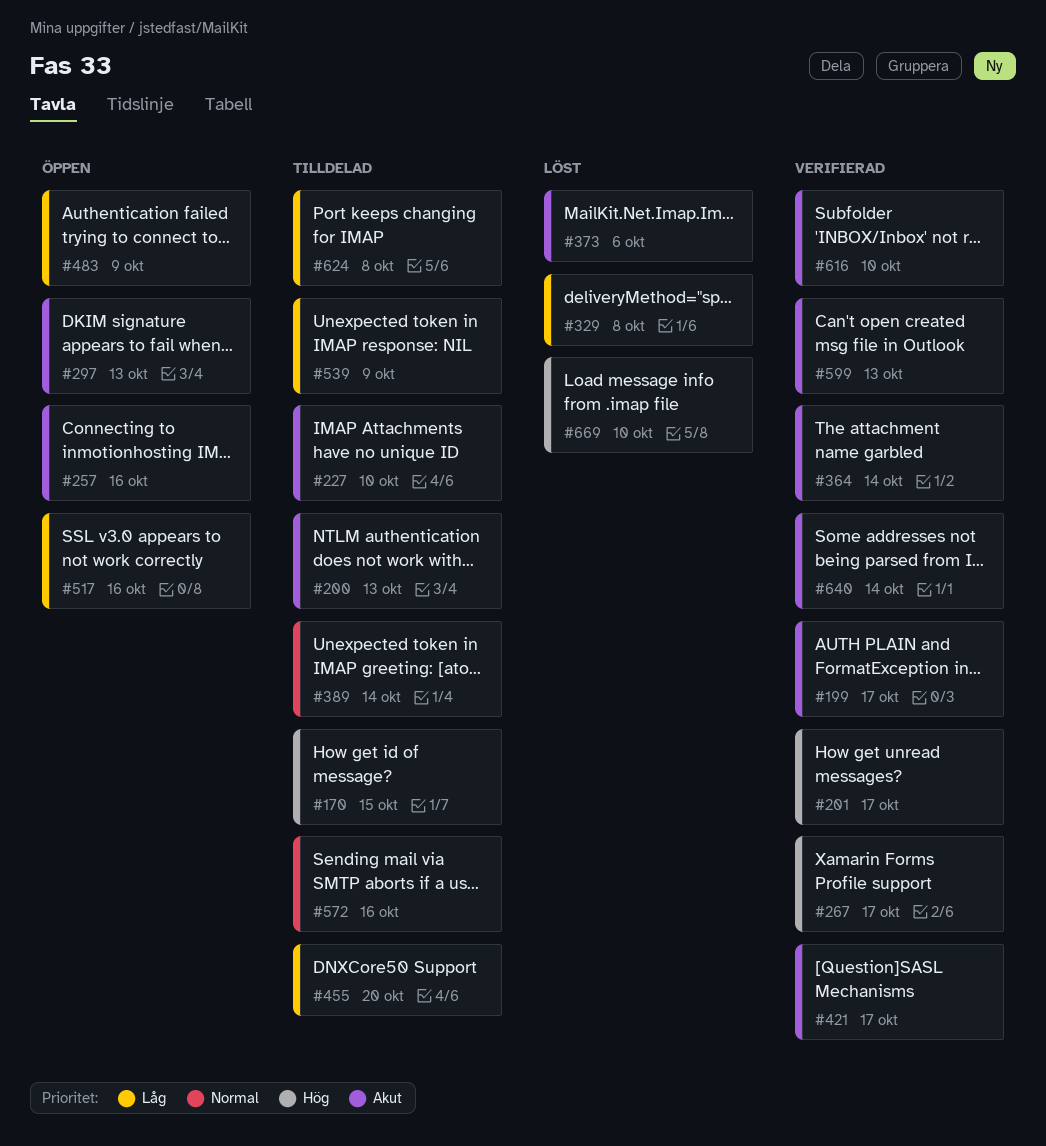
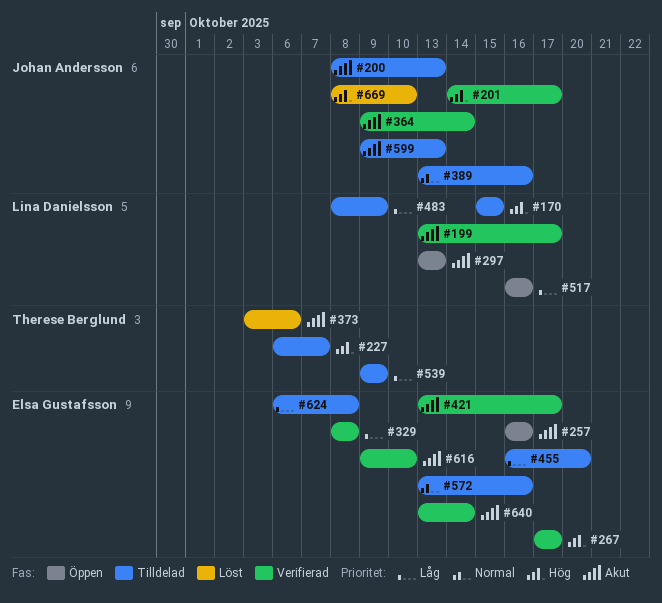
#227, priority: Akut -> Hög
#227, due: Oct 10 -> Oct 7
#329, status: Löst -> Verifierad
#389, due: Oct 14 -> Oct 16
#483, status: Öppen -> Tilldelad
#599, status: Verifierad -> Tilldelad

